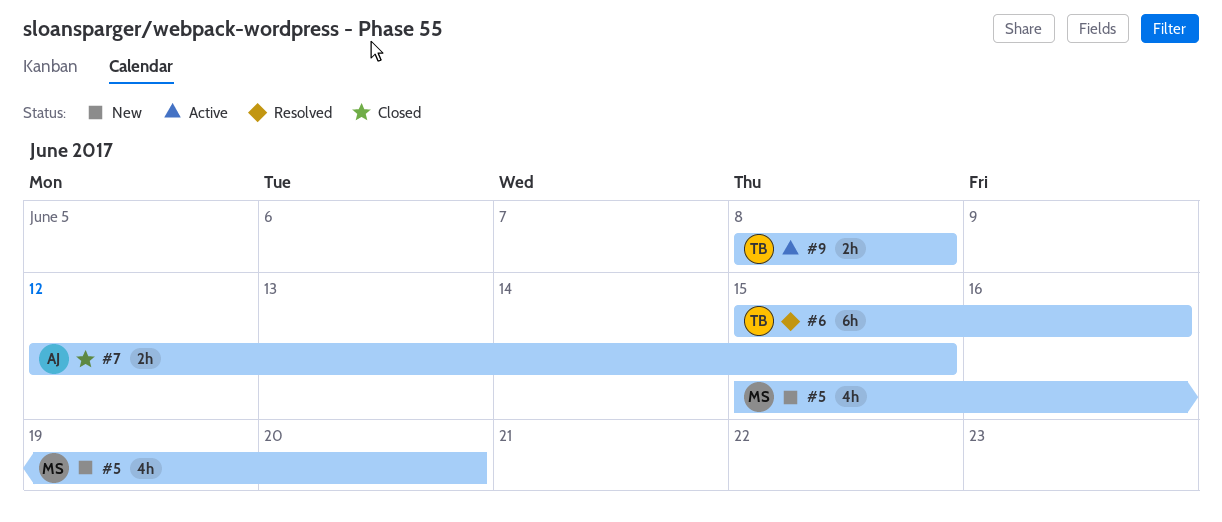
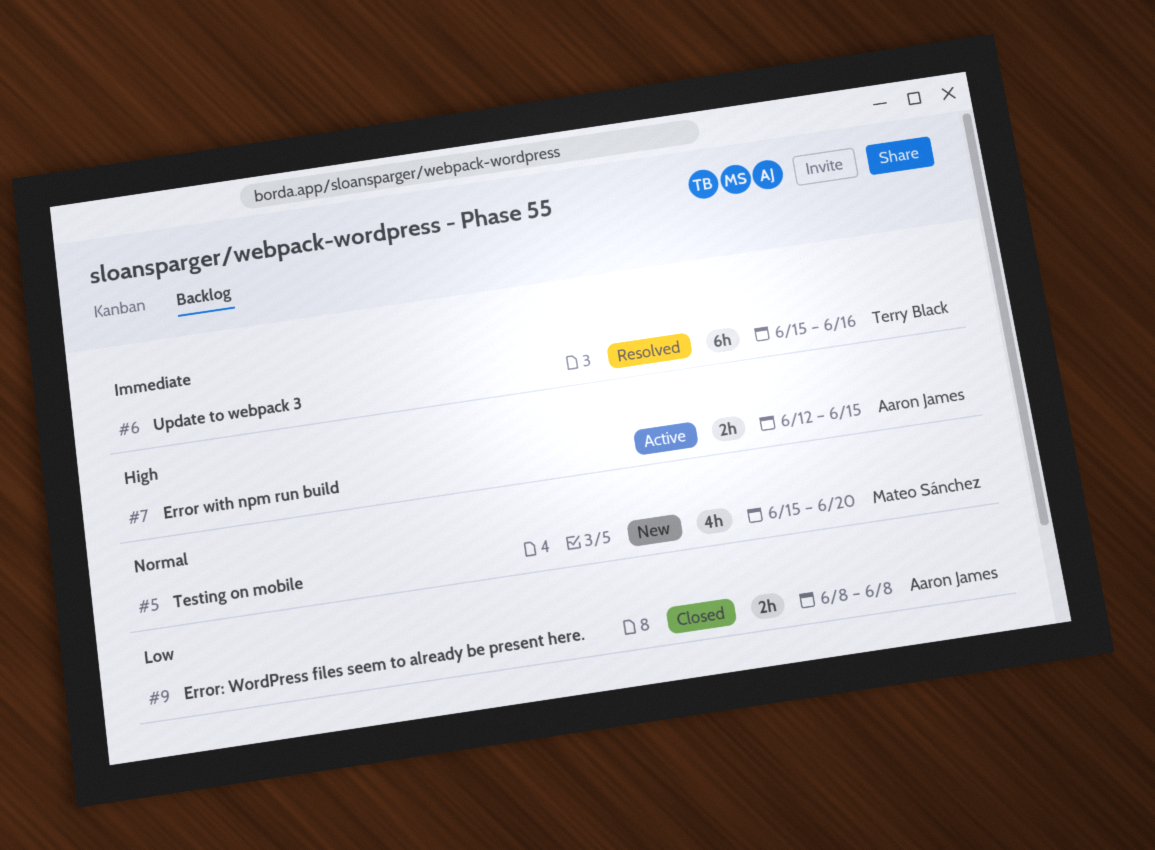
#7, status: Closed -> Active
#9, status: Active -> Closed
#9, owner: Terry Black -> Aaron James

